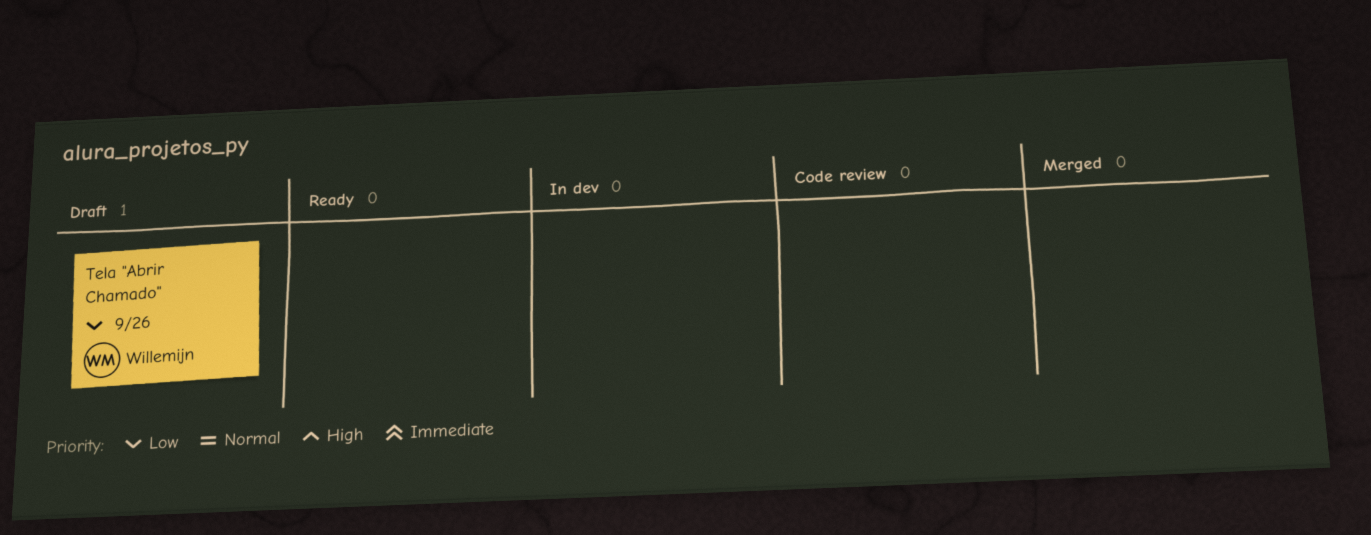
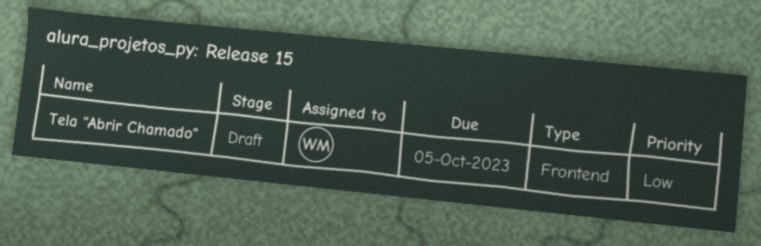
Tela "Abrir Chamado", due: Sep 26 -> Oct 5

